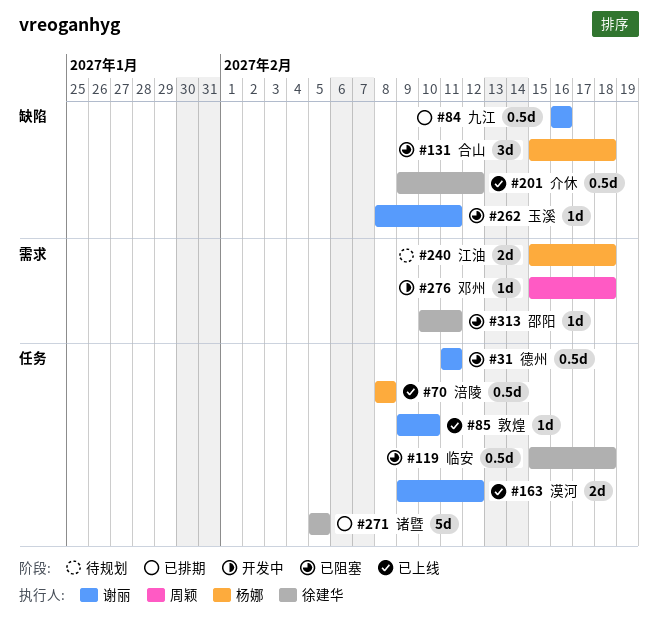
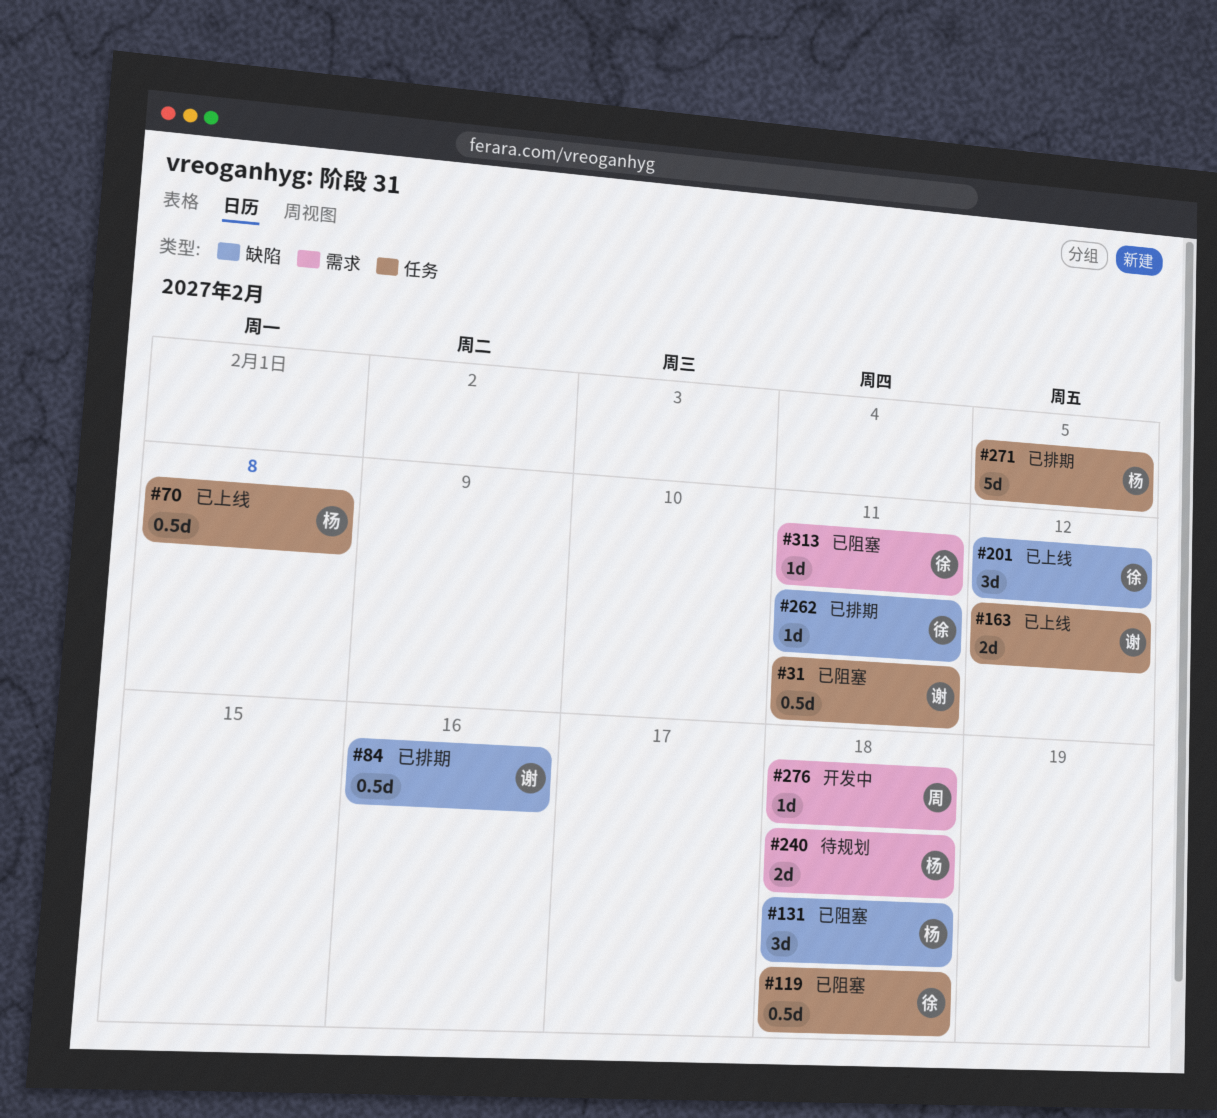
#85: present -> none
#201, estimate: 0.5d -> 3d
#262, status: 已阻塞 -> 已排期
#262, owner: 谢丽 -> 徐建华
#271, owner: 徐建华 -> 杨娜

